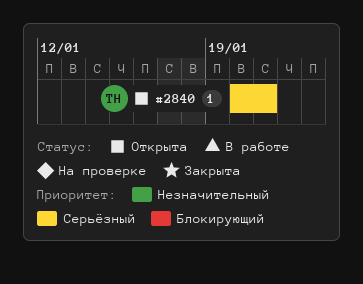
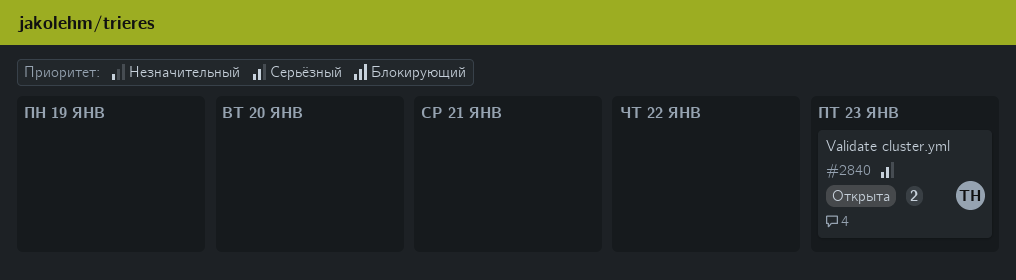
#2840, estimate: 1 -> 2
#2840, due: Jan 21 -> Jan 23

